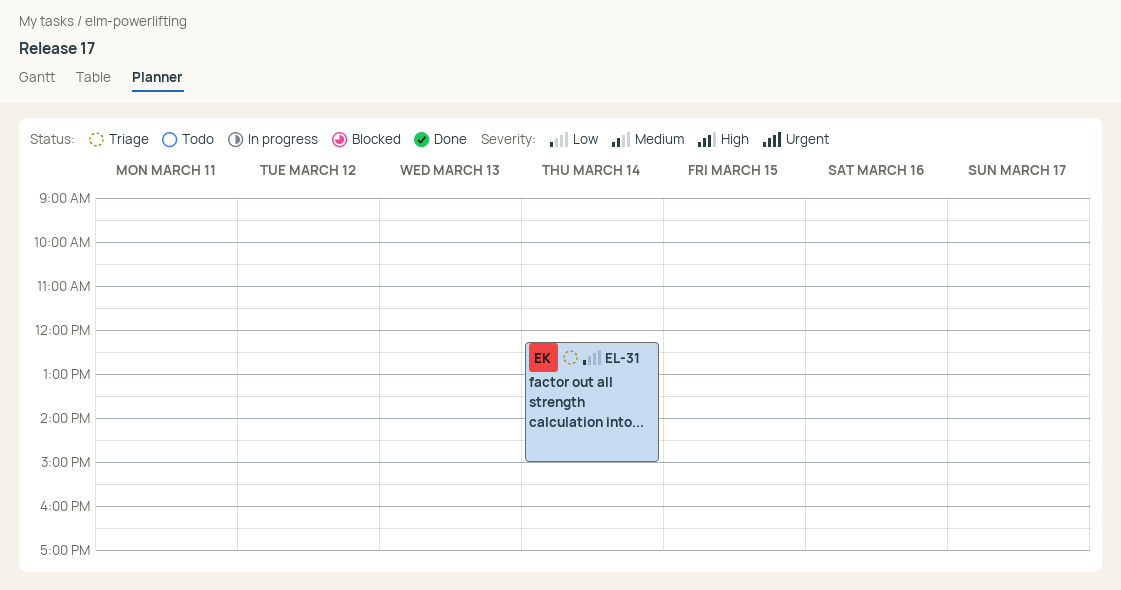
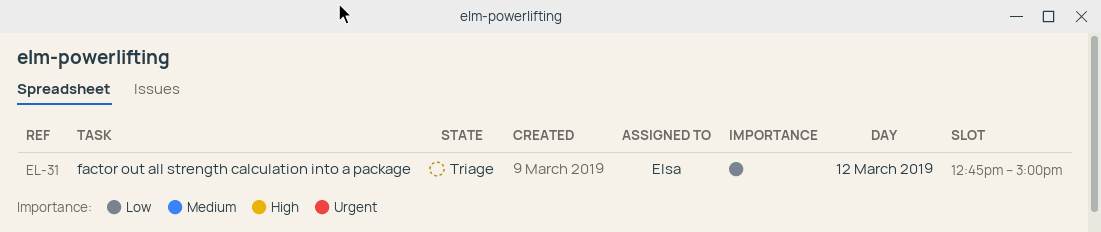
EL-31, day: Mar 14 -> Mar 12
EL-31, begins: 12:15 -> 12:45

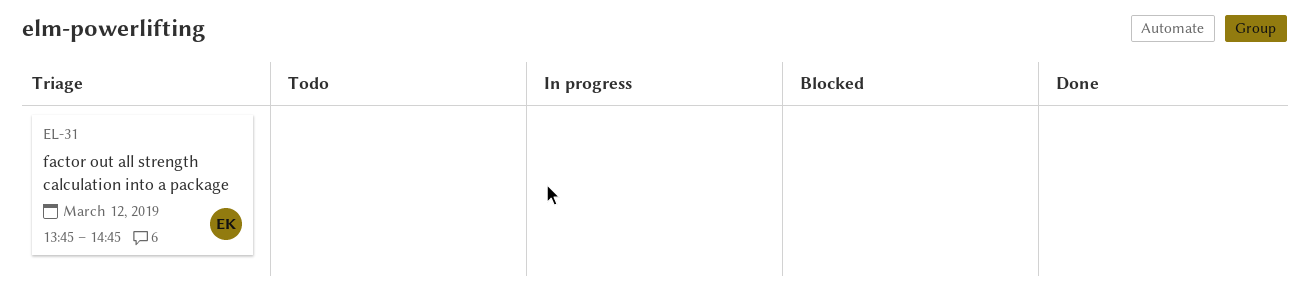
EL-31, begins: 12:45 -> 13:45
EL-31, ends: 15:00 -> 14:45

